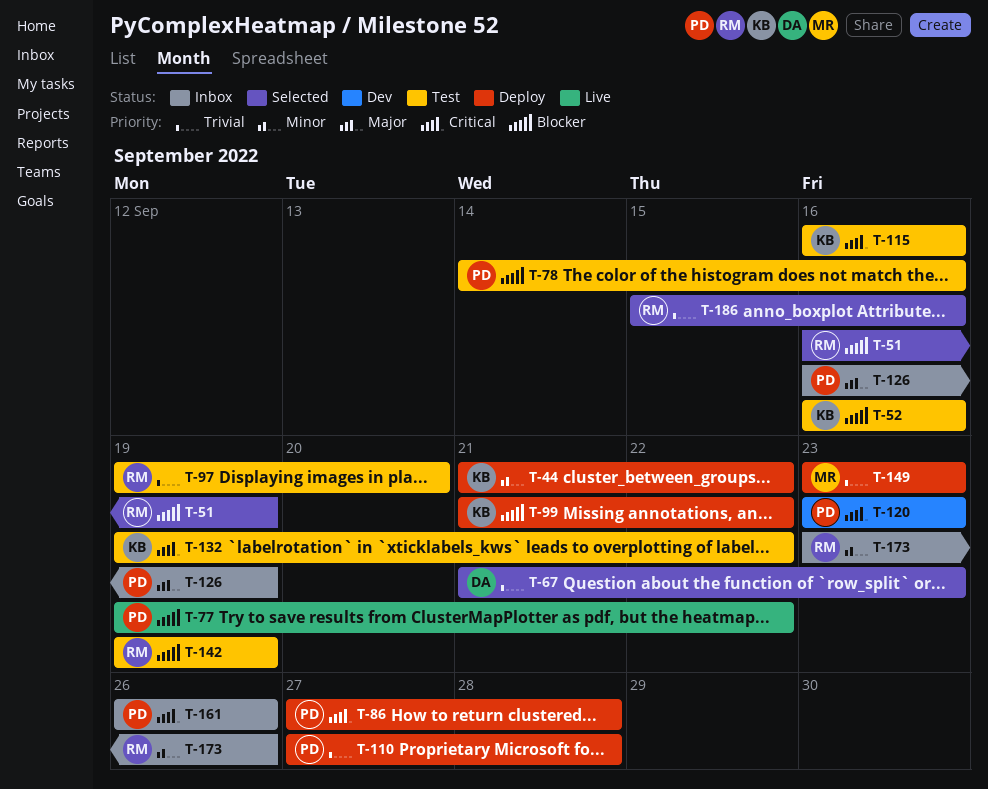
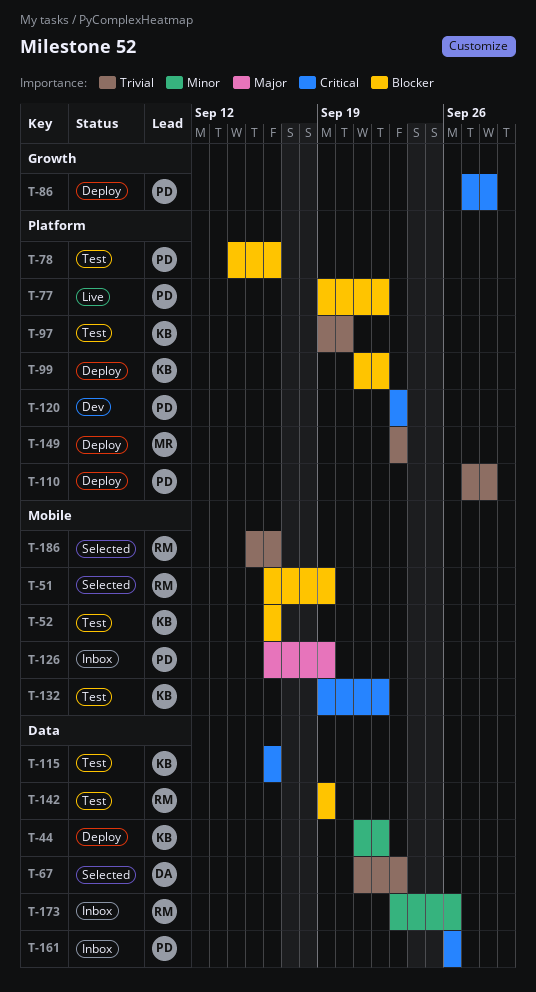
T-97, owner: RM -> KB

